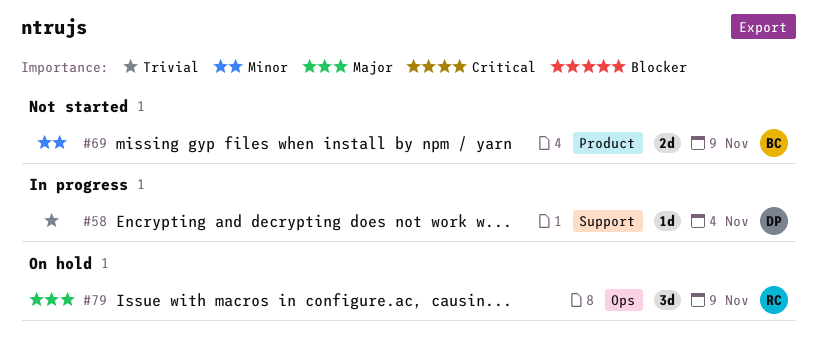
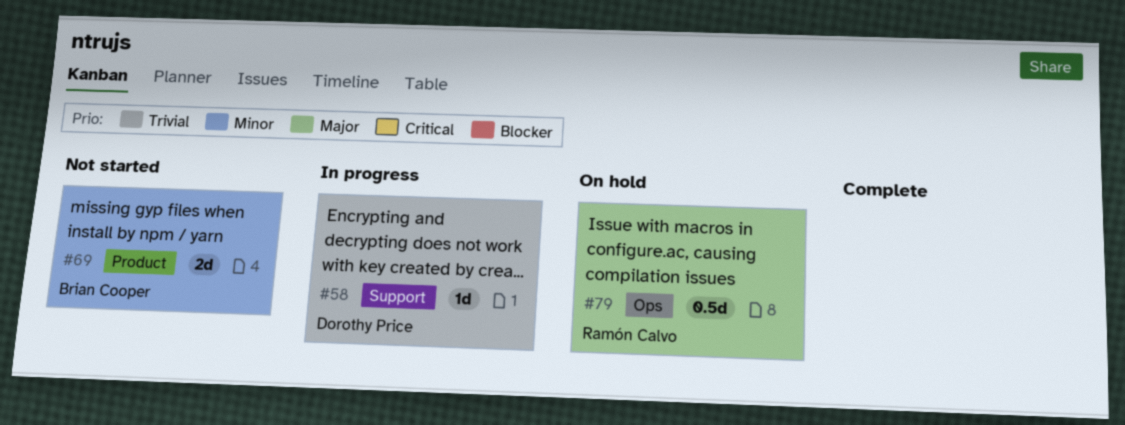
#79, estimate: 3d -> 0.5d

